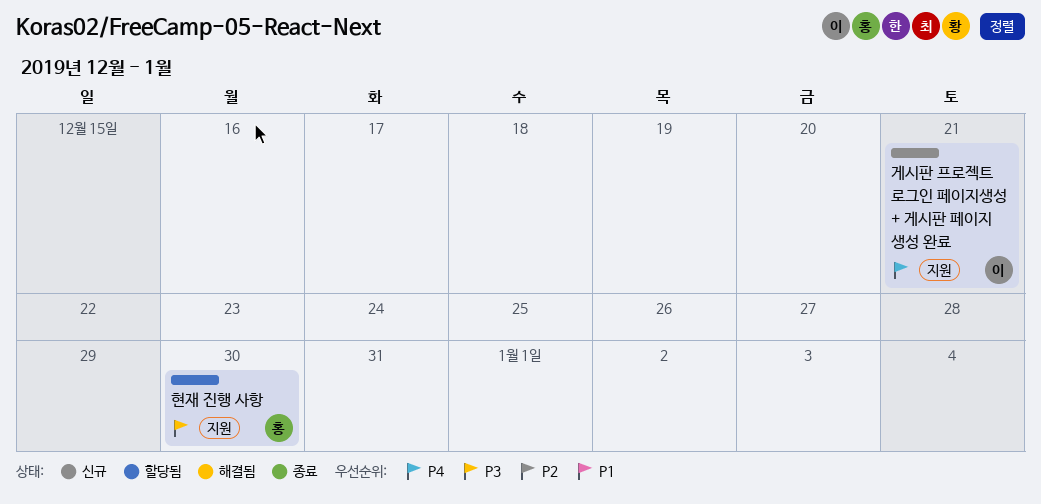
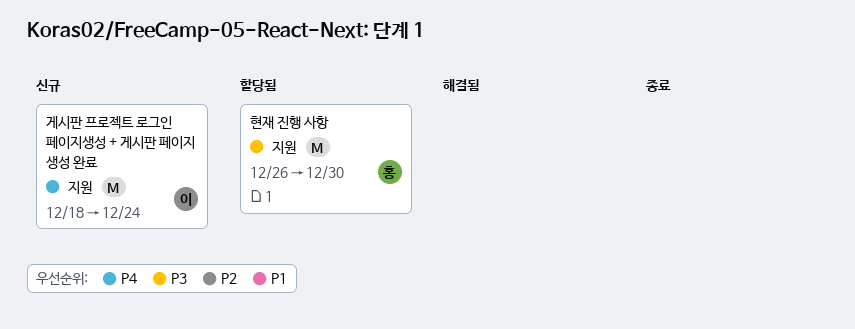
게시판 프로젝트 로그인 페이지생성 + 게시판 페이지 생성 완료, due: Dec 21 -> Dec 24

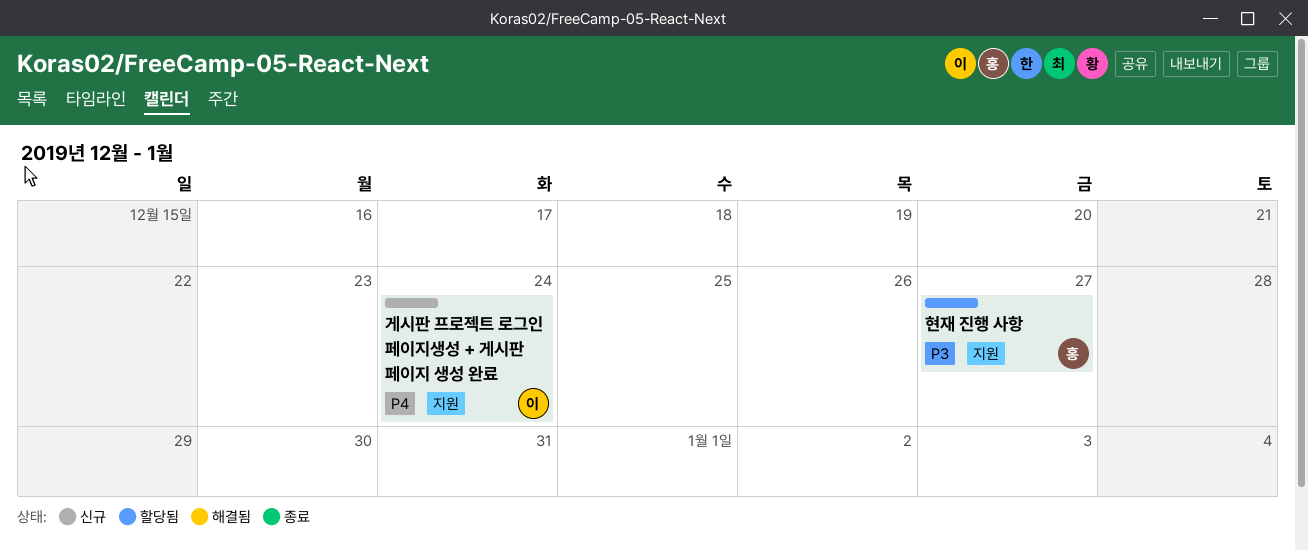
현재 진행 사항, due: Dec 30 -> Dec 27

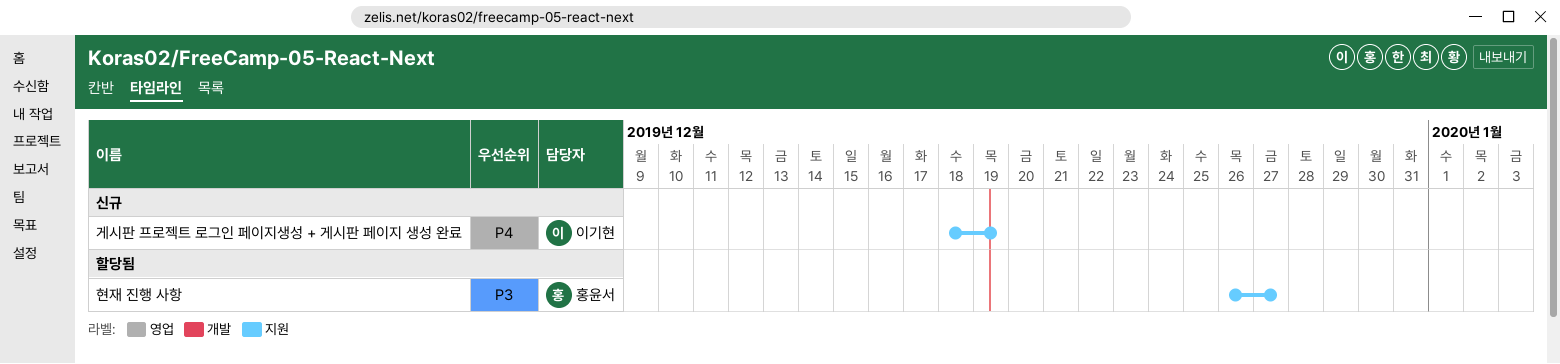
게시판 프로젝트 로그인 페이지생성 + 게시판 페이지 생성 완료, due: Dec 24 -> Dec 19

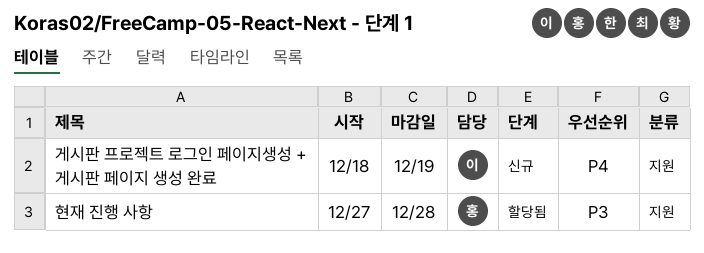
현재 진행 사항, start: Dec 26 -> Dec 27
현재 진행 사항, due: Dec 27 -> Dec 28

